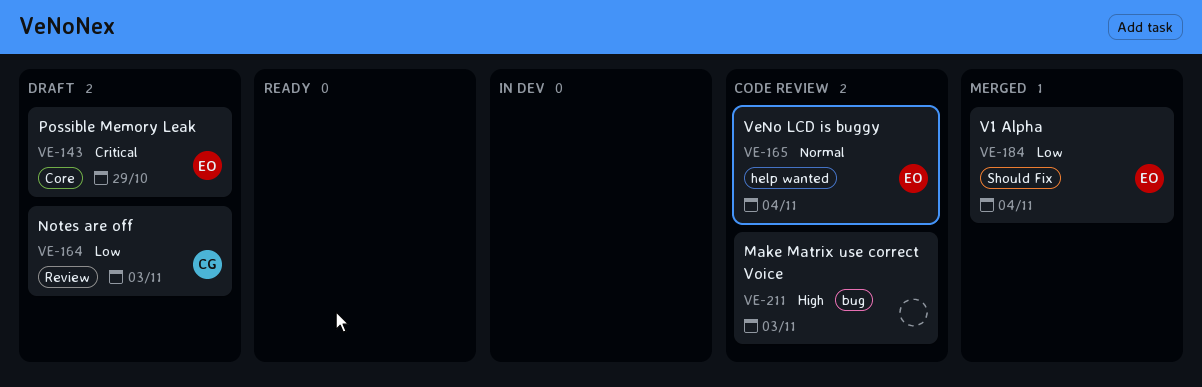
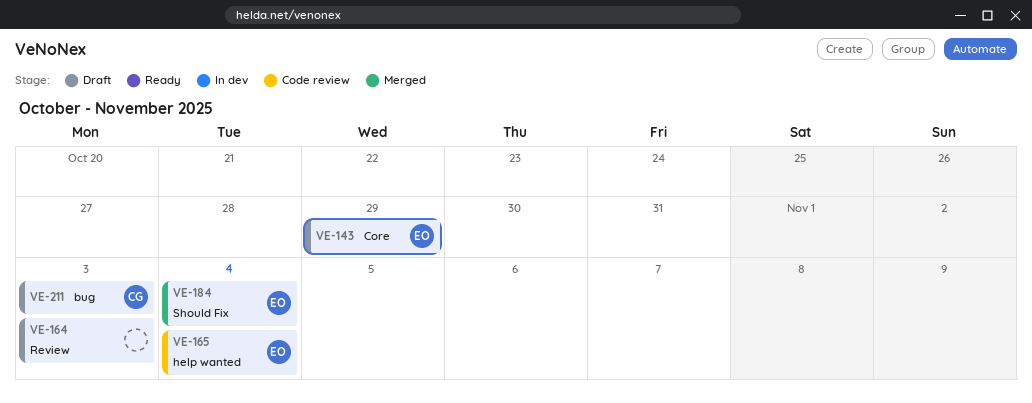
VE-164, owner: CG -> none
VE-211, status: Code review -> Draft
VE-211, owner: none -> CG

